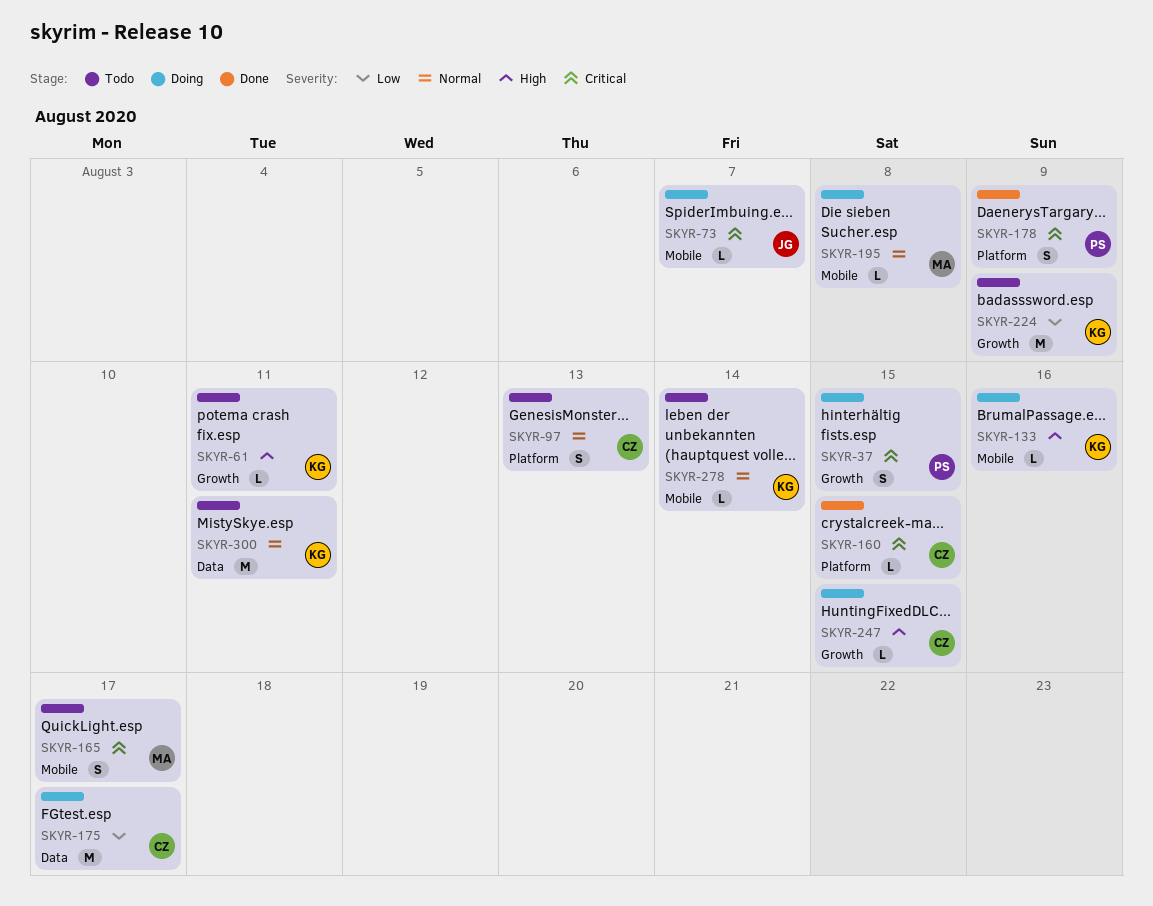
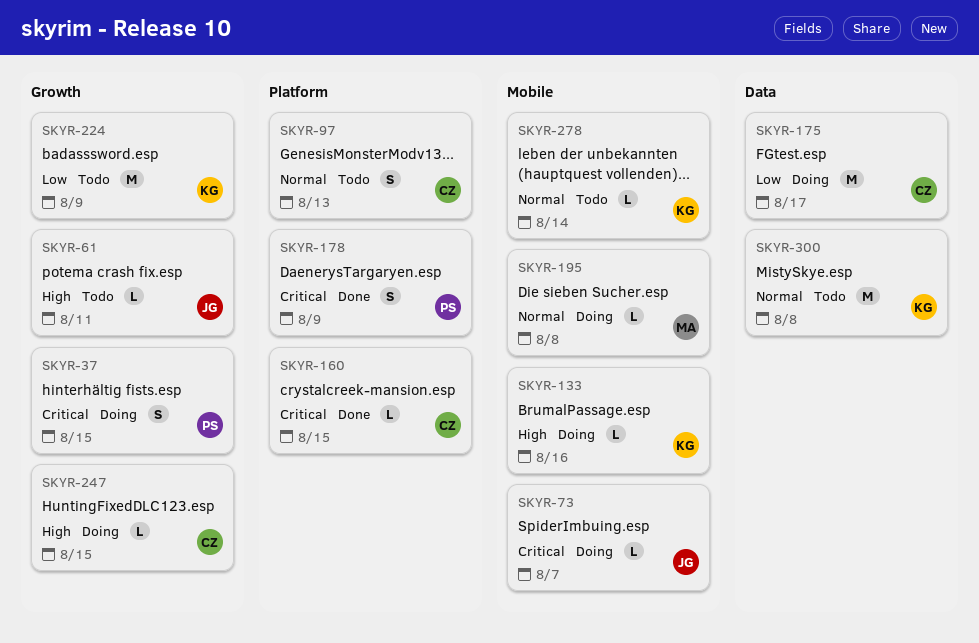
SKYR-61, owner: KG -> JG
SKYR-165: present -> none
SKYR-300, due: Aug 11 -> Aug 8

